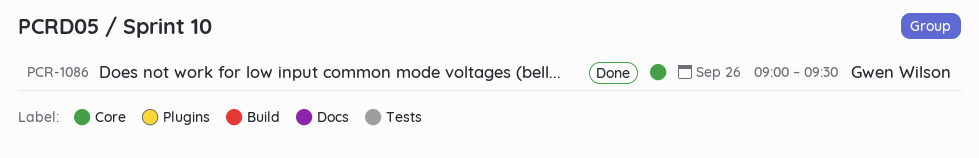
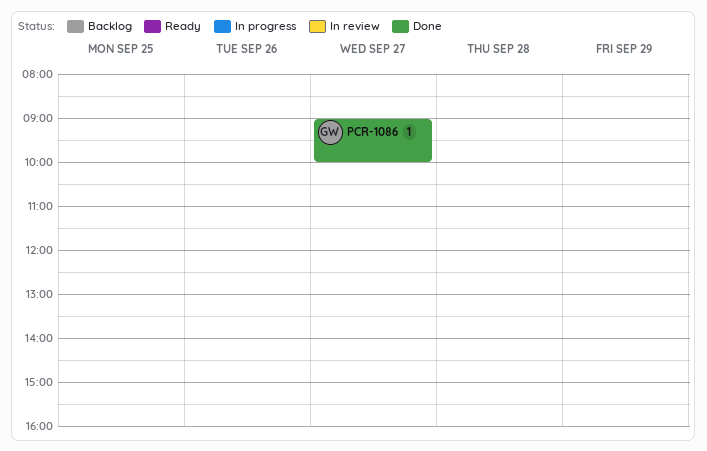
PCR-1086, day: Sep 26 -> Sep 27
PCR-1086, ends: 09:30 -> 10:00

